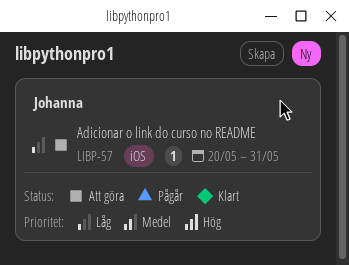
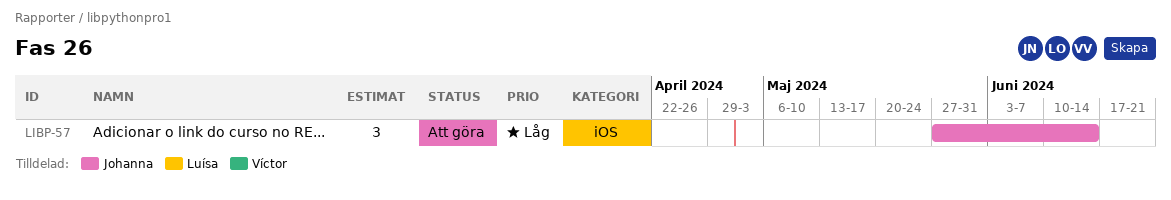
LIBP-57, estimate: 1 -> 3
LIBP-57, start: May 20 -> May 27
LIBP-57, due: May 31 -> Jun 14

